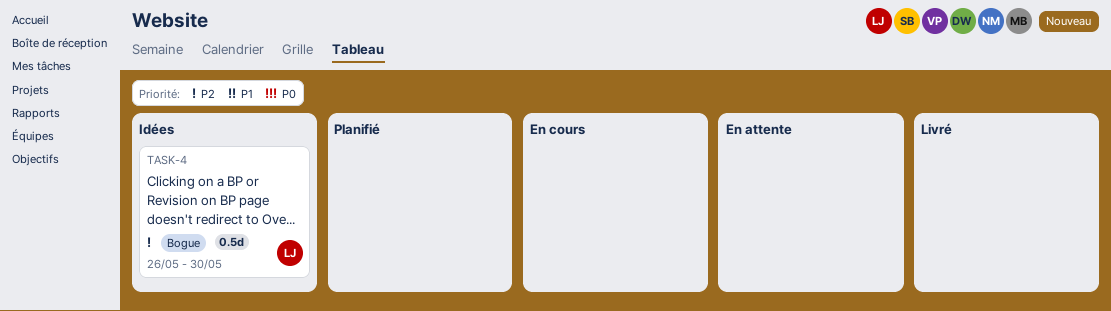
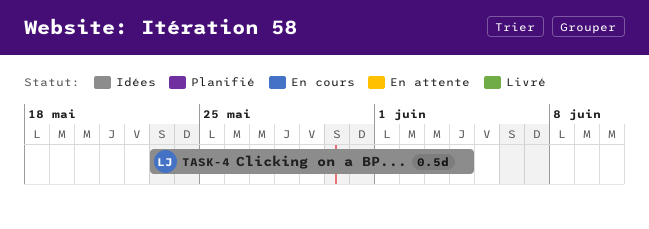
TASK-4, start: May 26 -> May 23
TASK-4, due: May 30 -> Jun 4

